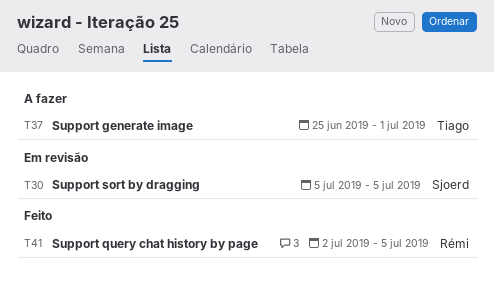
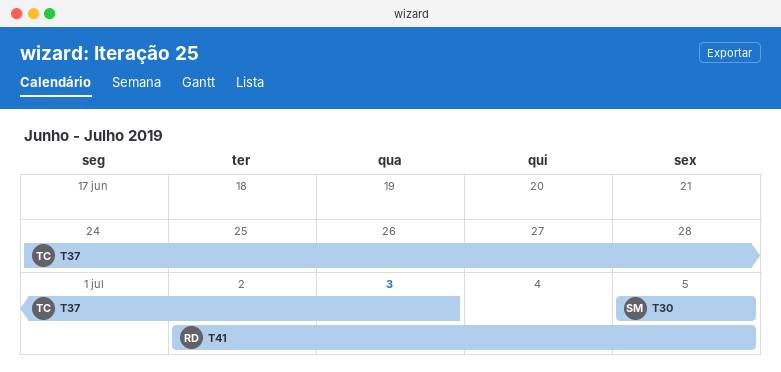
T37, start: Jun 25 -> Jun 24
T37, due: Jul 1 -> Jul 3

